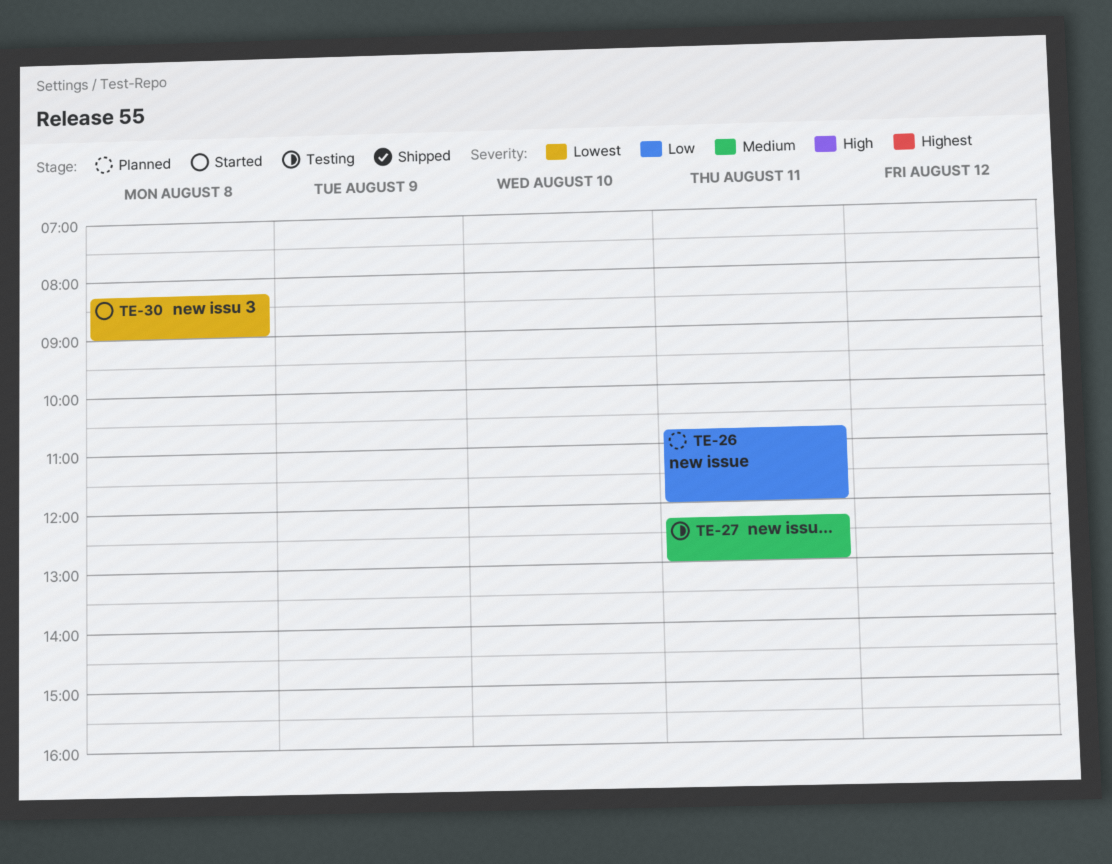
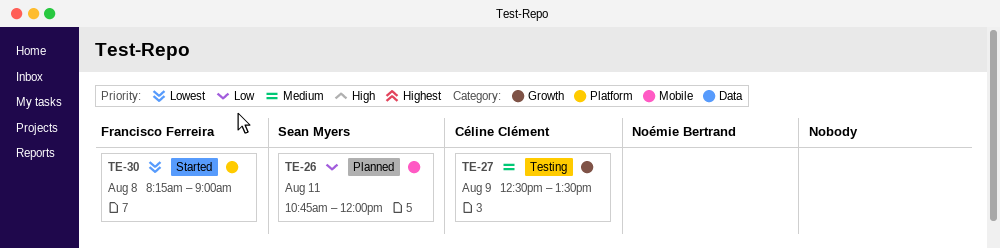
TE-27, day: Aug 11 -> Aug 9
TE-27, begins: 12:15 -> 12:30
TE-27, ends: 13:00 -> 13:30

